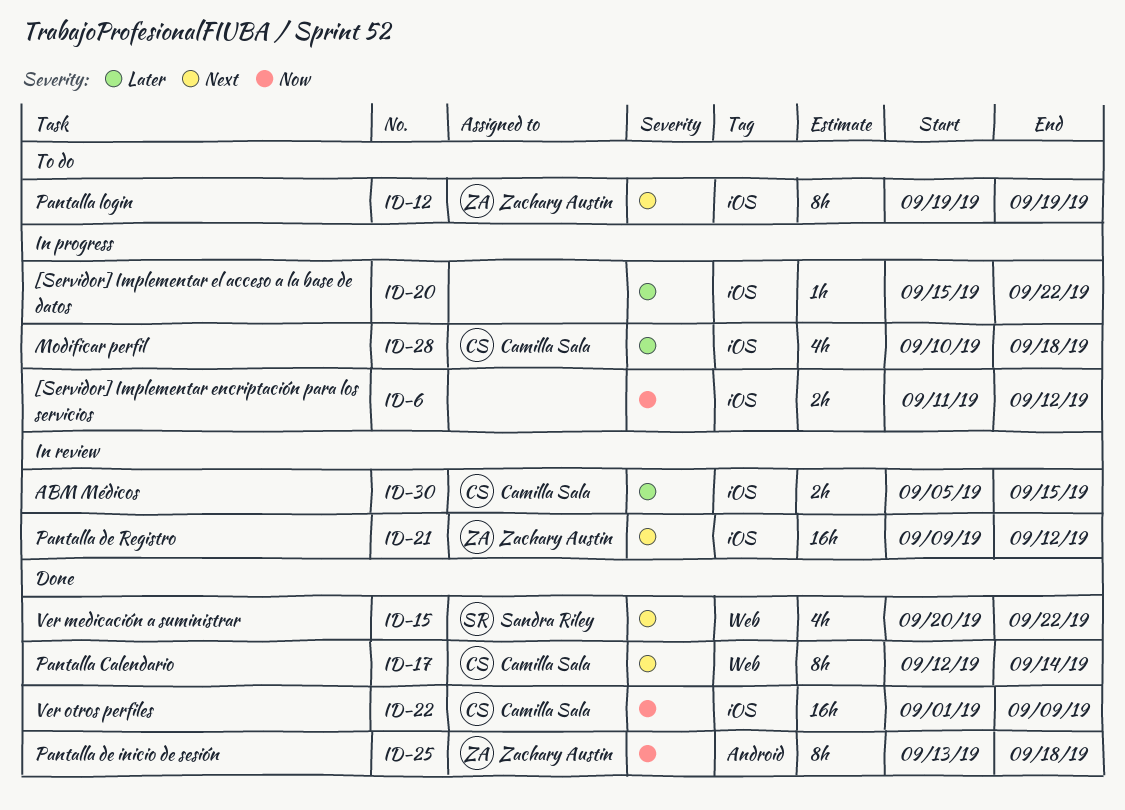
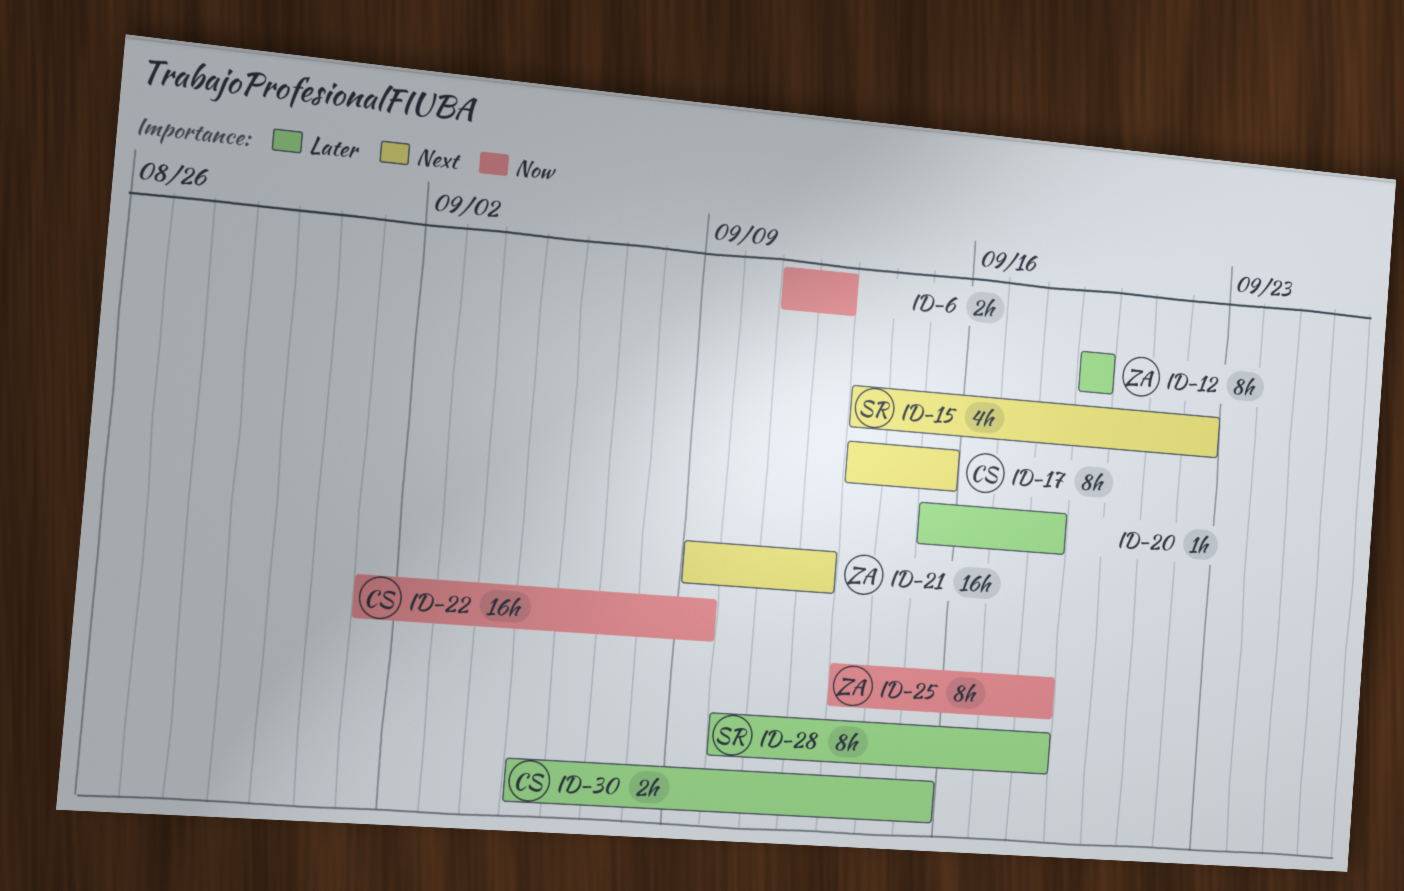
ID-12, priority: Next -> Later
ID-15, start: Sep 20 -> Sep 13
ID-17, start: Sep 12 -> Sep 13
ID-17, due: Sep 14 -> Sep 15
ID-20, due: Sep 22 -> Sep 18
ID-28, owner: Camilla Sala -> Sandra Riley
ID-28, estimate: 4h -> 8h

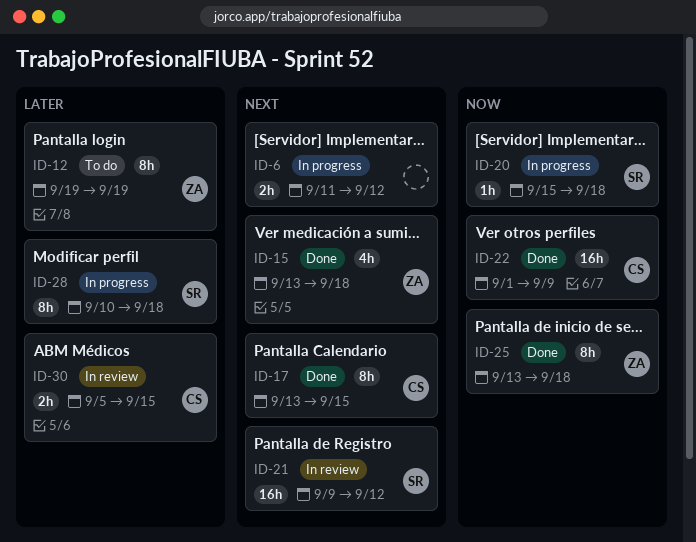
ID-6, priority: Now -> Next
ID-15, owner: SR -> ZA
ID-15, due: Sep 22 -> Sep 18
ID-20, owner: none -> SR
ID-20, priority: Later -> Now
ID-21, owner: ZA -> SR

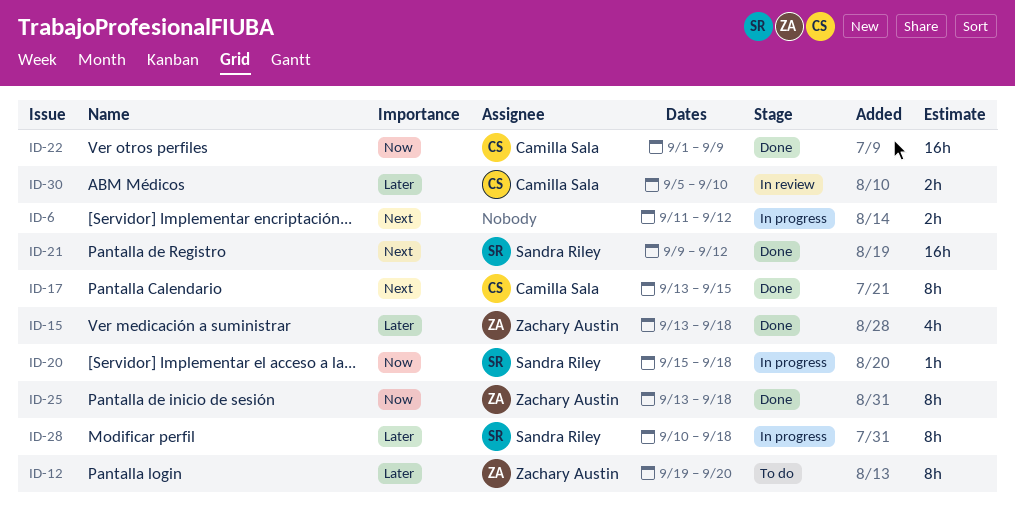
ID-12, due: Sep 19 -> Sep 20
ID-15, priority: Next -> Later
ID-21, status: In review -> Done
ID-30, due: Sep 15 -> Sep 10

